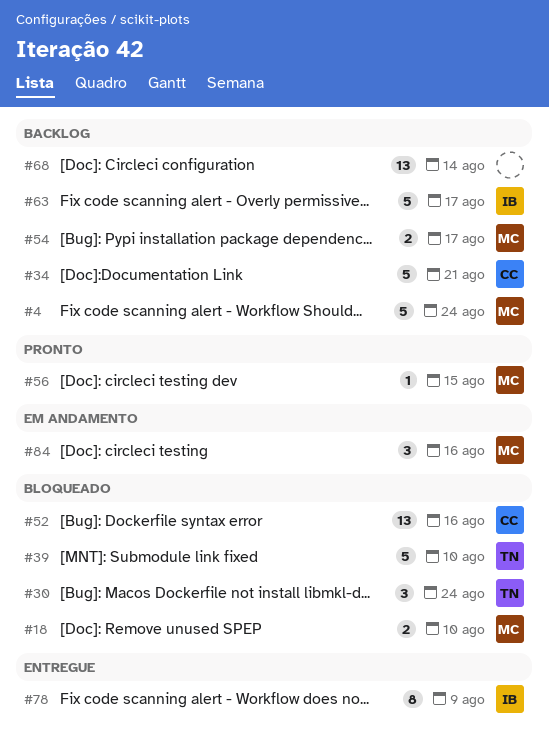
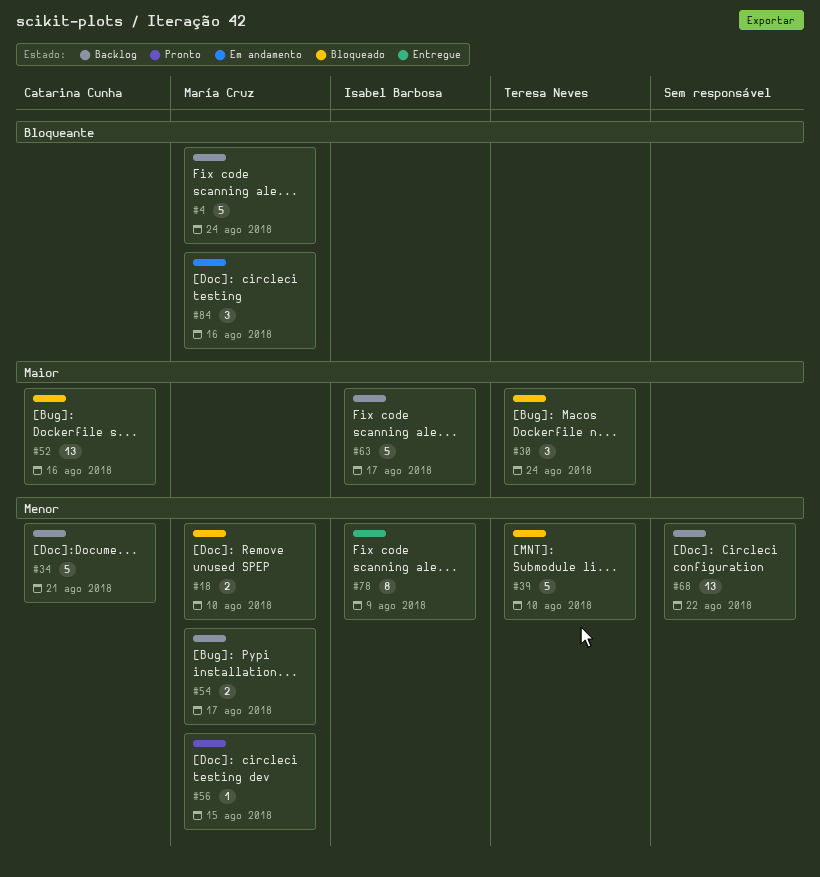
#68, due: Aug 14 -> Aug 22

